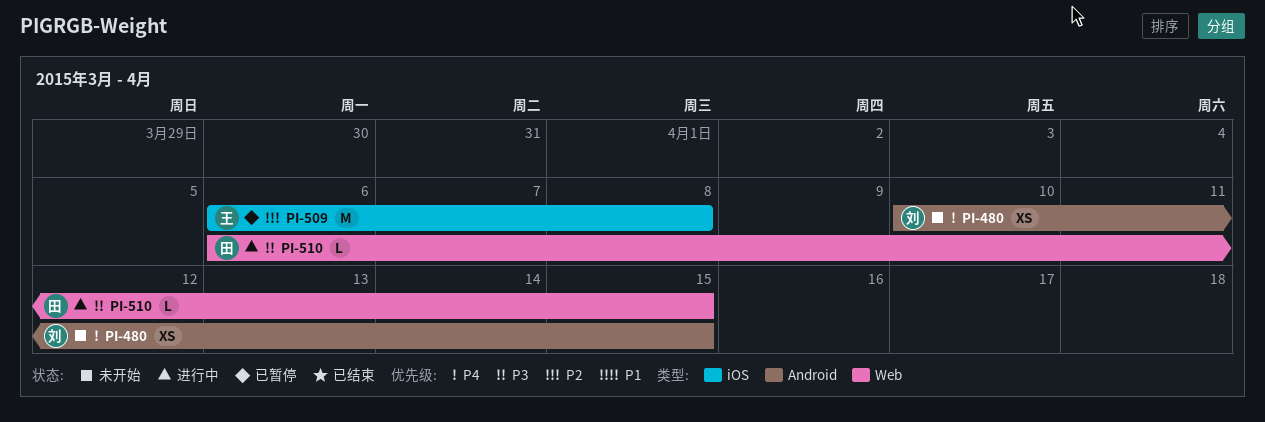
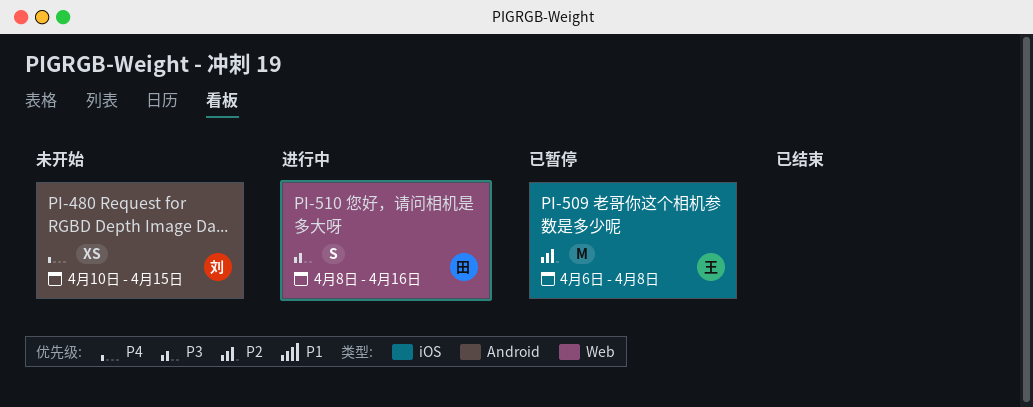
PI-510, estimate: L -> S
PI-510, start: Apr 6 -> Apr 8
PI-510, due: Apr 15 -> Apr 16

